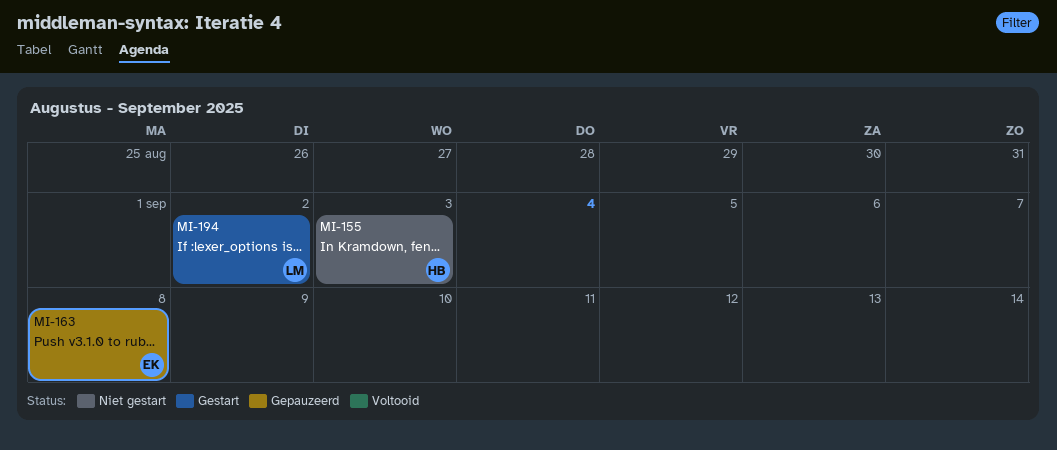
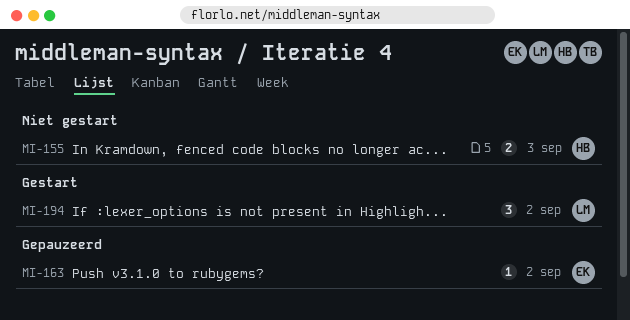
MI-163, due: Sep 8 -> Sep 2

